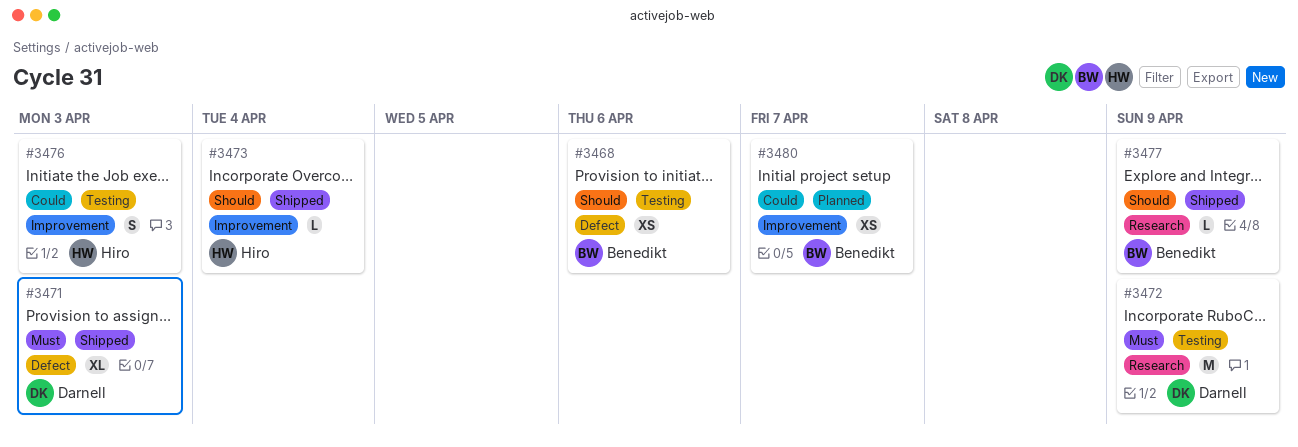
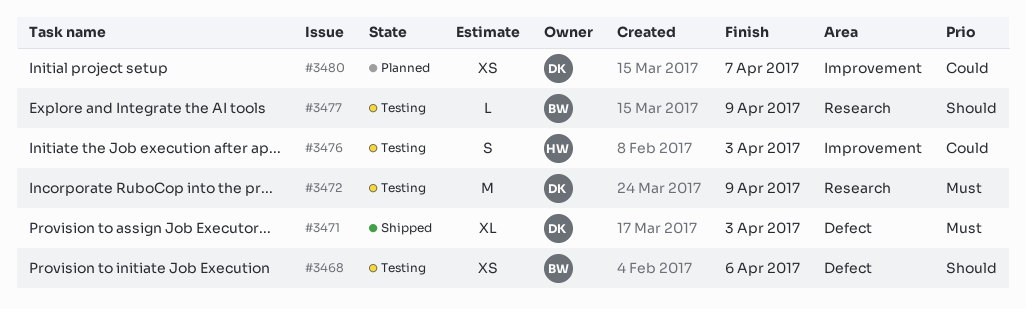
#3473: present -> none
#3477, status: Shipped -> Testing
#3480, owner: Benedikt -> Darnell

